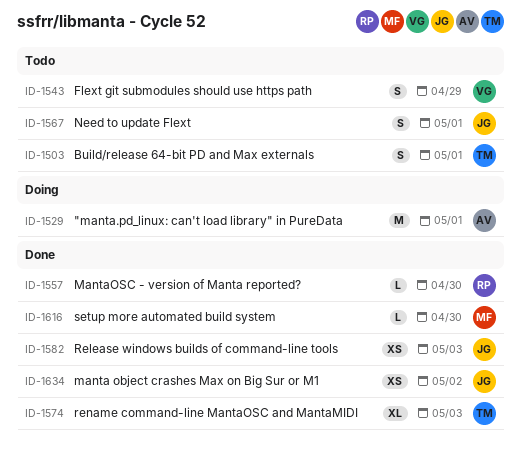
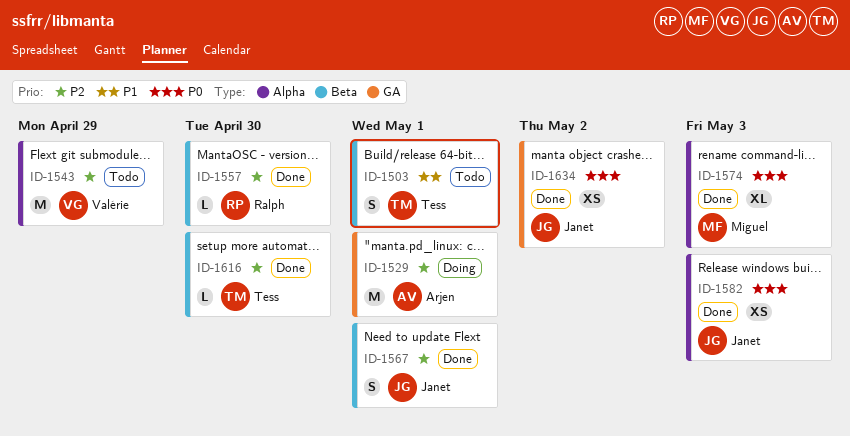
ID-1543, estimate: S -> M
ID-1567, status: Todo -> Done
ID-1574, owner: Tess -> Miguel
ID-1616, owner: Miguel -> Tess

